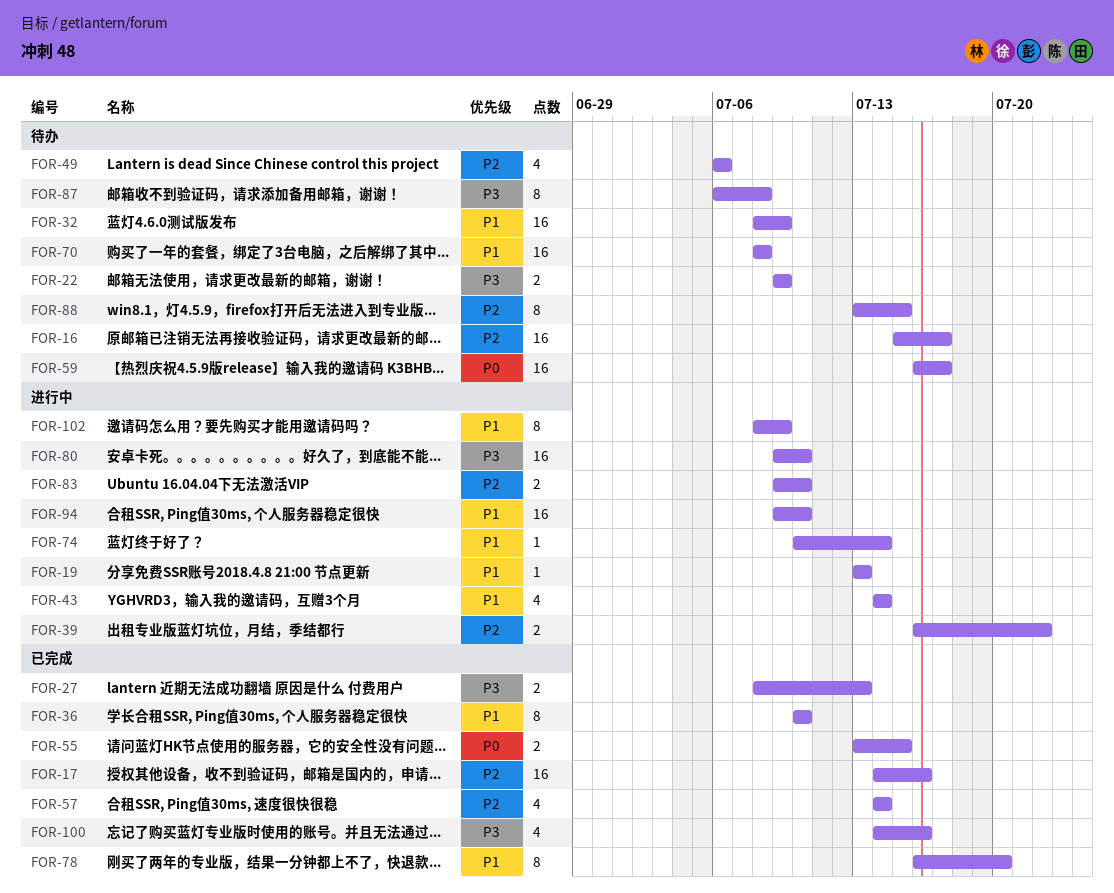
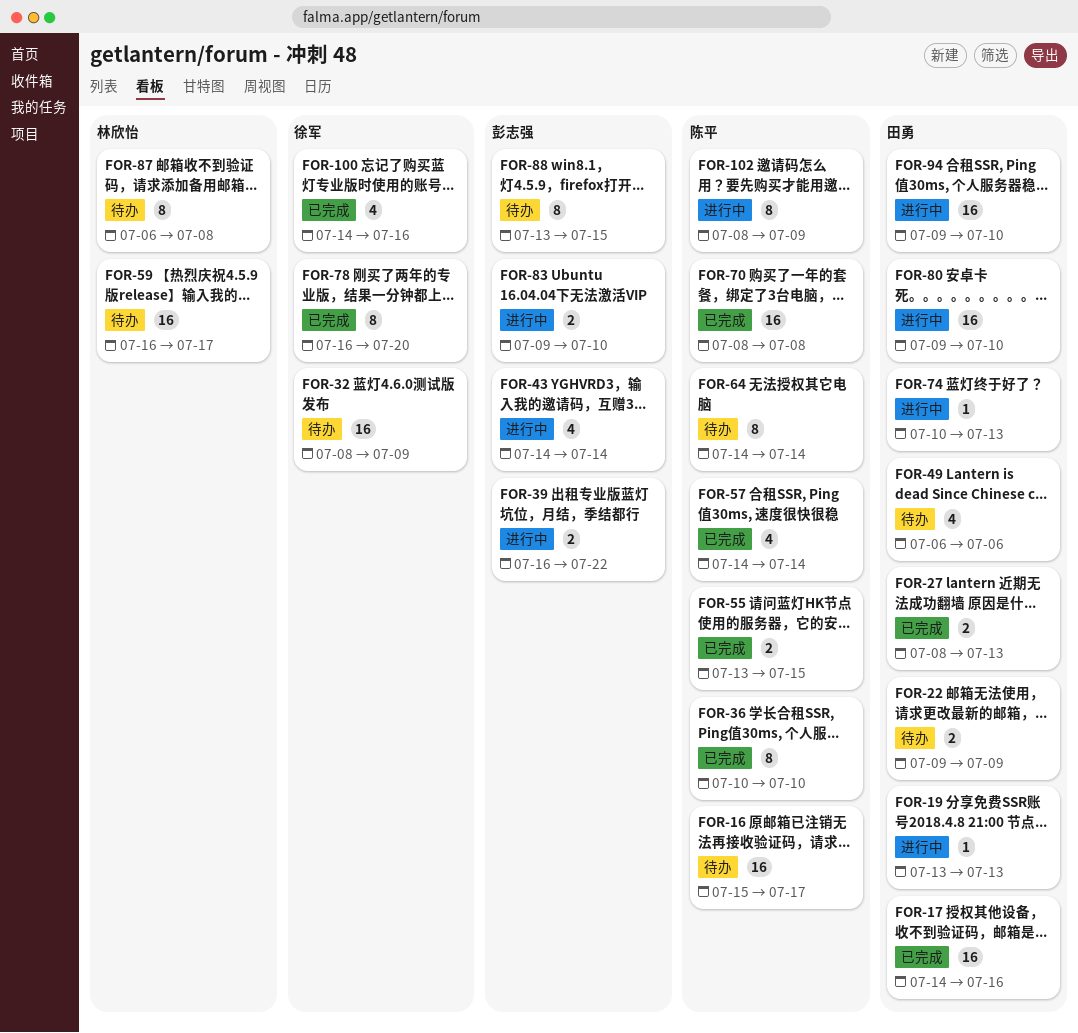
FOR-64: none -> present
FOR-70, status: 待办 -> 已完成
FOR-74, due: Jul 14 -> Jul 13

